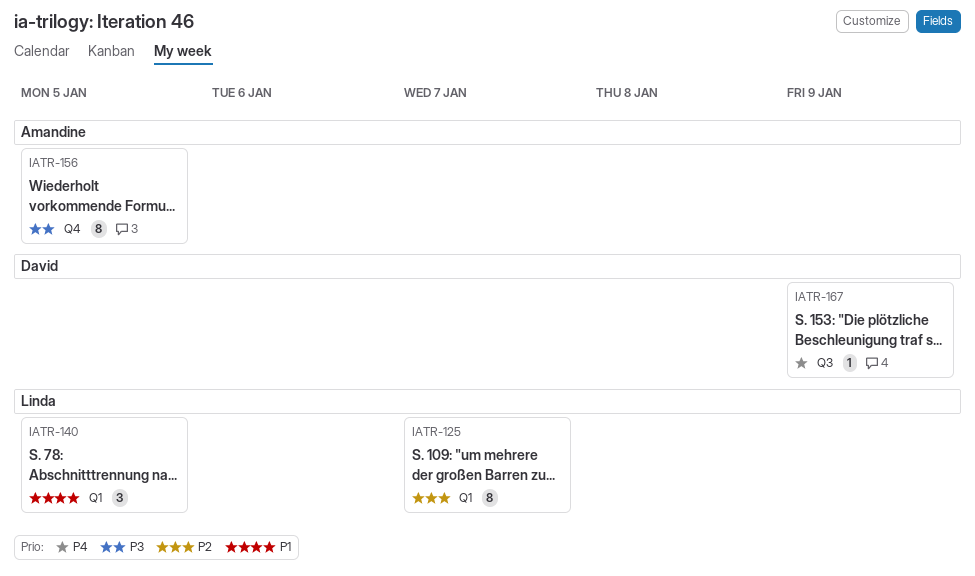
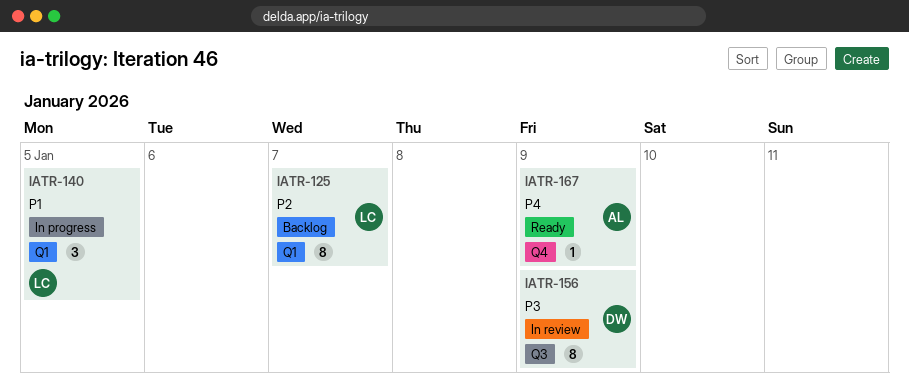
IATR-156, owner: Amandine -> David
IATR-156, label: Q4 -> Q3
IATR-156, due: Jan 5 -> Jan 9
IATR-167, owner: David -> Amandine
IATR-167, label: Q3 -> Q4

